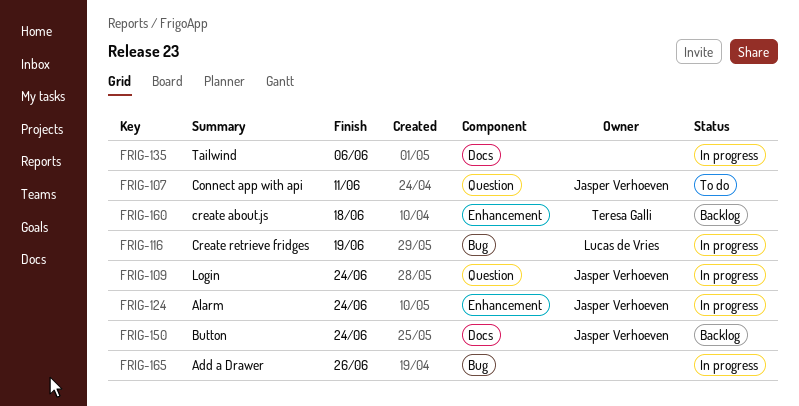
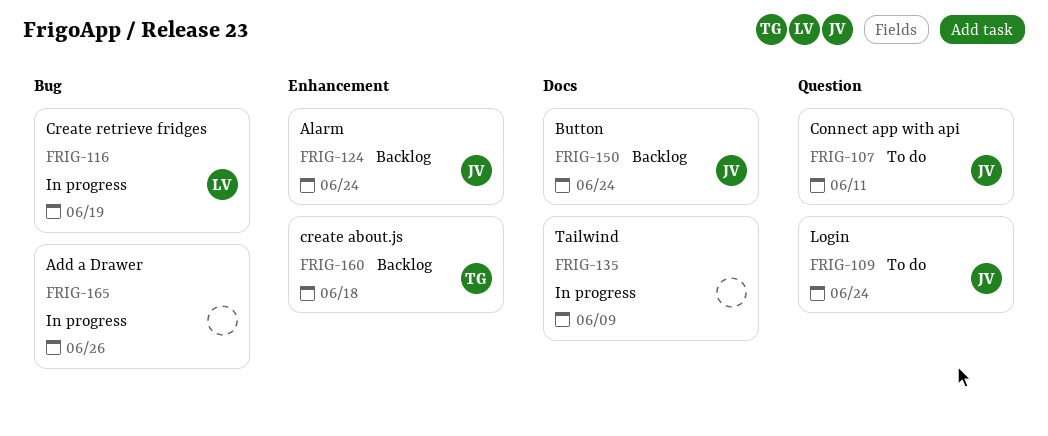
FRIG-109, status: In progress -> To do
FRIG-124, status: In progress -> Backlog
FRIG-135, due: Jun 6 -> Jun 9

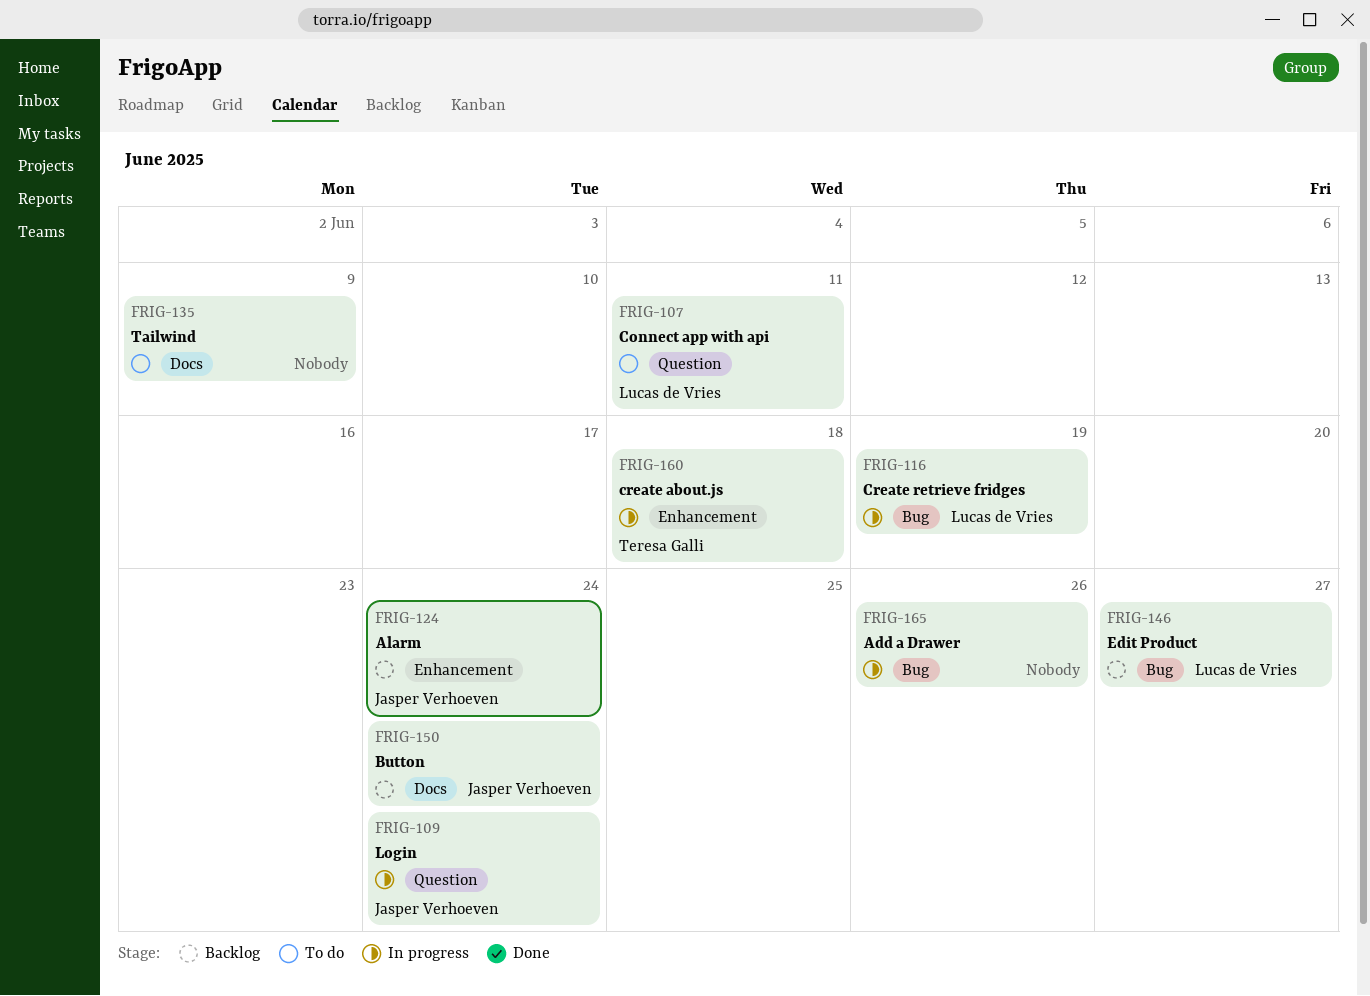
FRIG-107, owner: Jasper Verhoeven -> Lucas de Vries
FRIG-109, status: To do -> In progress
FRIG-135, status: In progress -> To do
FRIG-146: none -> present
FRIG-160, status: Backlog -> In progress

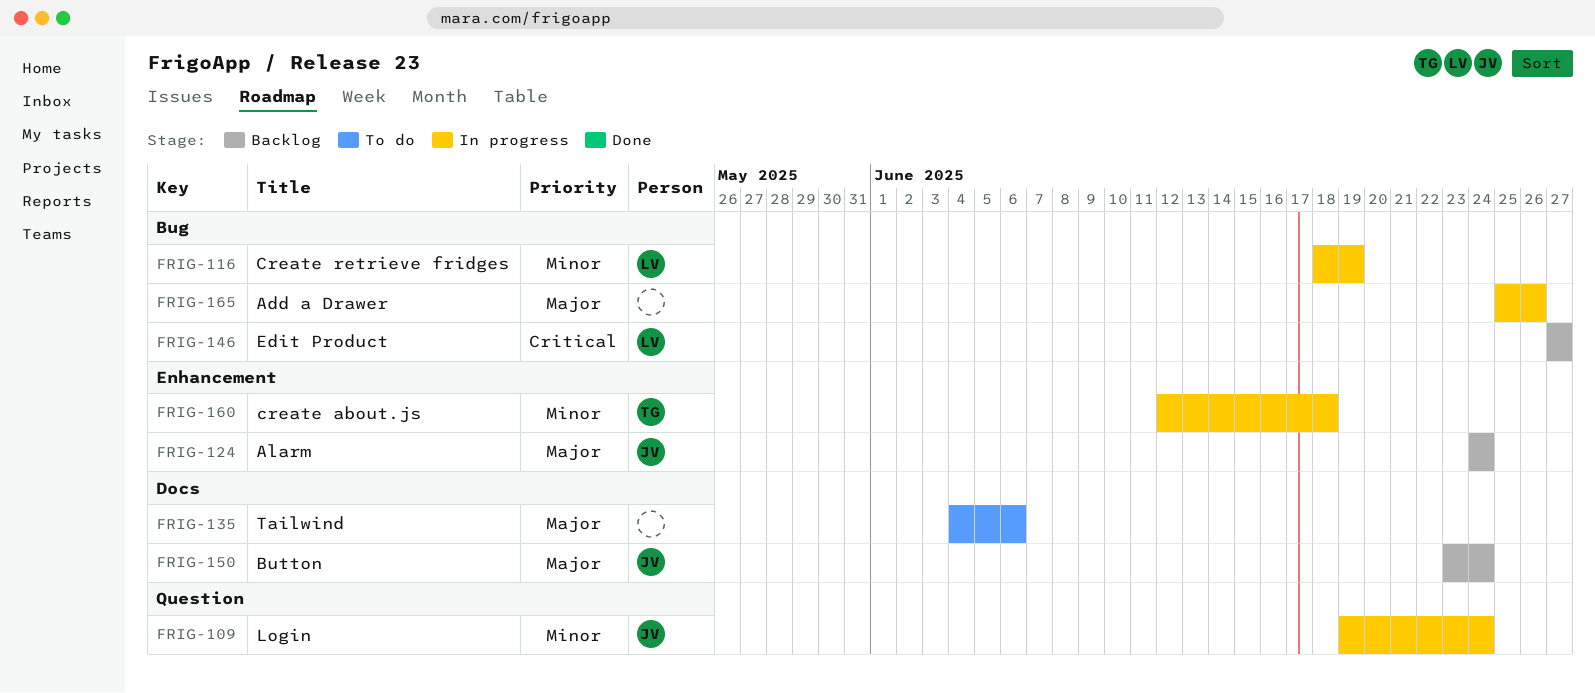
FRIG-107: present -> none
FRIG-135, due: Jun 9 -> Jun 6

